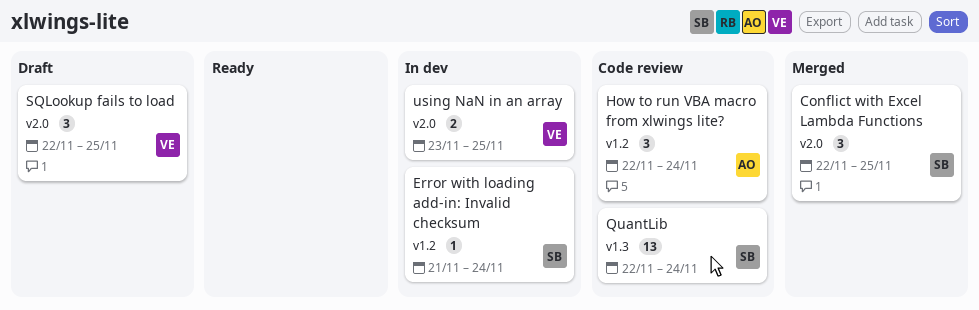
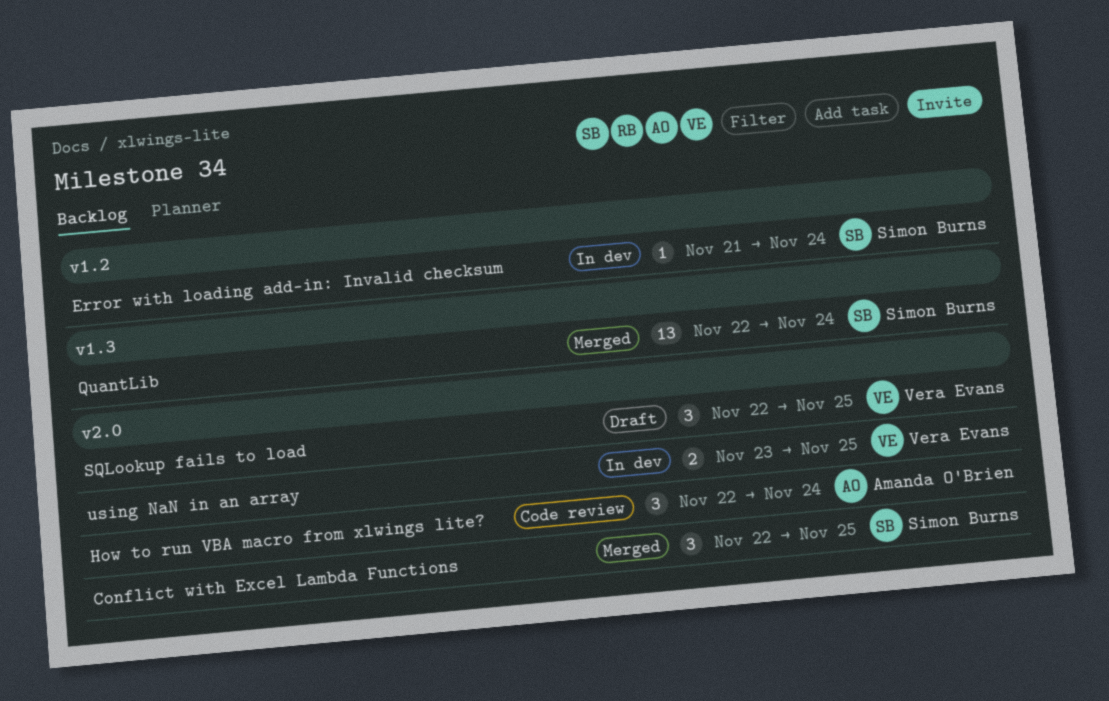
How to run VBA macro from xlwings lite?, label: v1.2 -> v2.0
QuantLib, status: Code review -> Merged

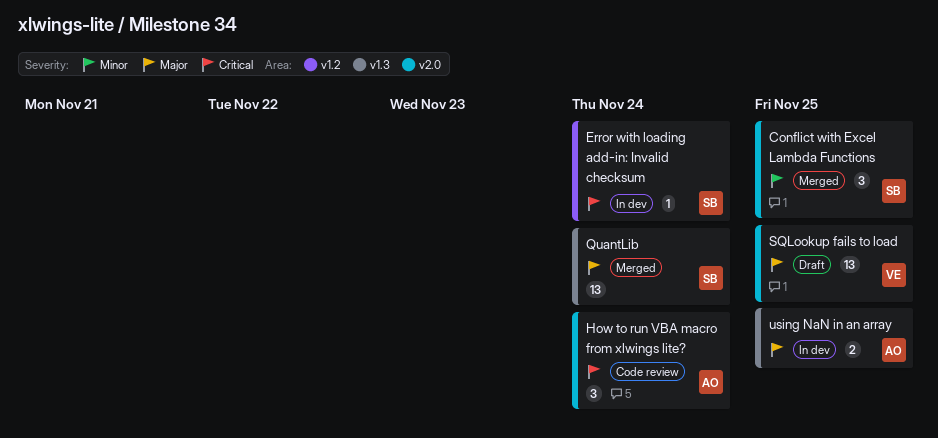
SQLookup fails to load, estimate: 3 -> 13
using NaN in an array, owner: Vera Evans -> Amanda O'Brien
using NaN in an array, label: v2.0 -> v1.3

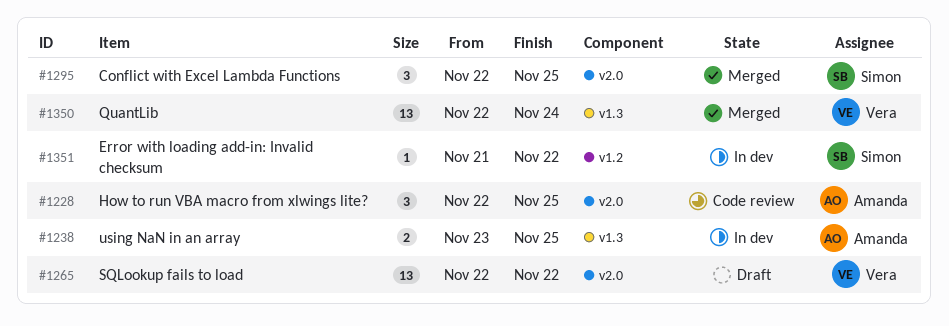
Error with loading add-in: Invalid checksum, due: Nov 24 -> Nov 22
How to run VBA macro from xlwings lite?, due: Nov 24 -> Nov 25
QuantLib, owner: Simon -> Vera
SQLookup fails to load, due: Nov 25 -> Nov 22

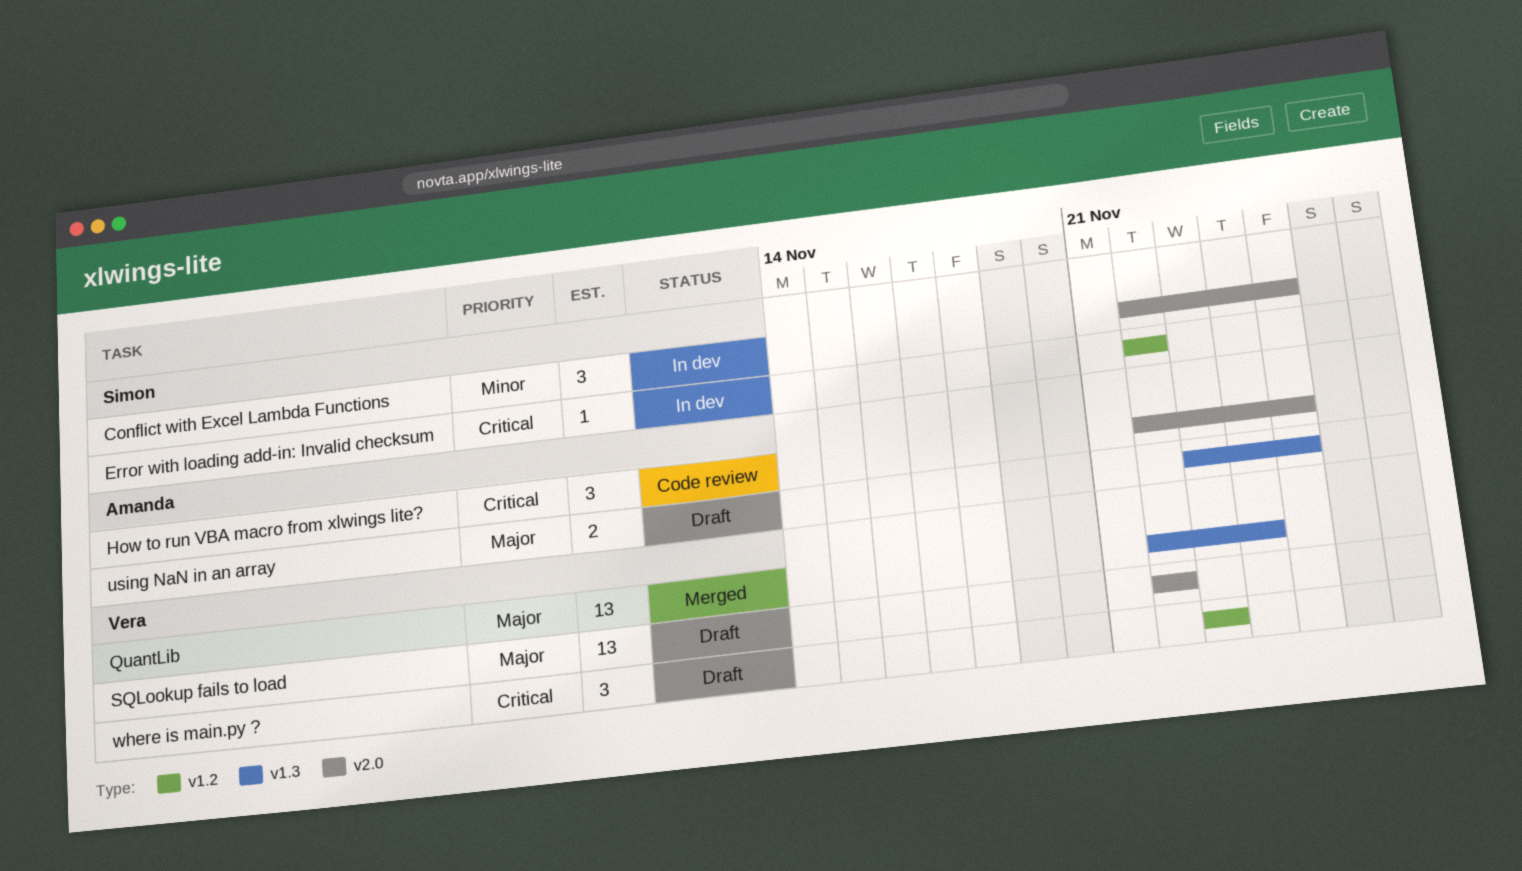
Conflict with Excel Lambda Functions, status: Merged -> In dev
Error with loading add-in: Invalid checksum, start: Nov 21 -> Nov 22
using NaN in an array, status: In dev -> Draft
where is main.py ?: none -> present

